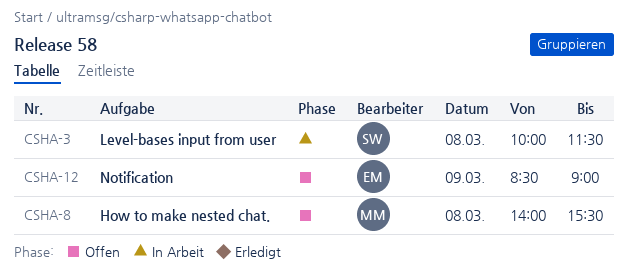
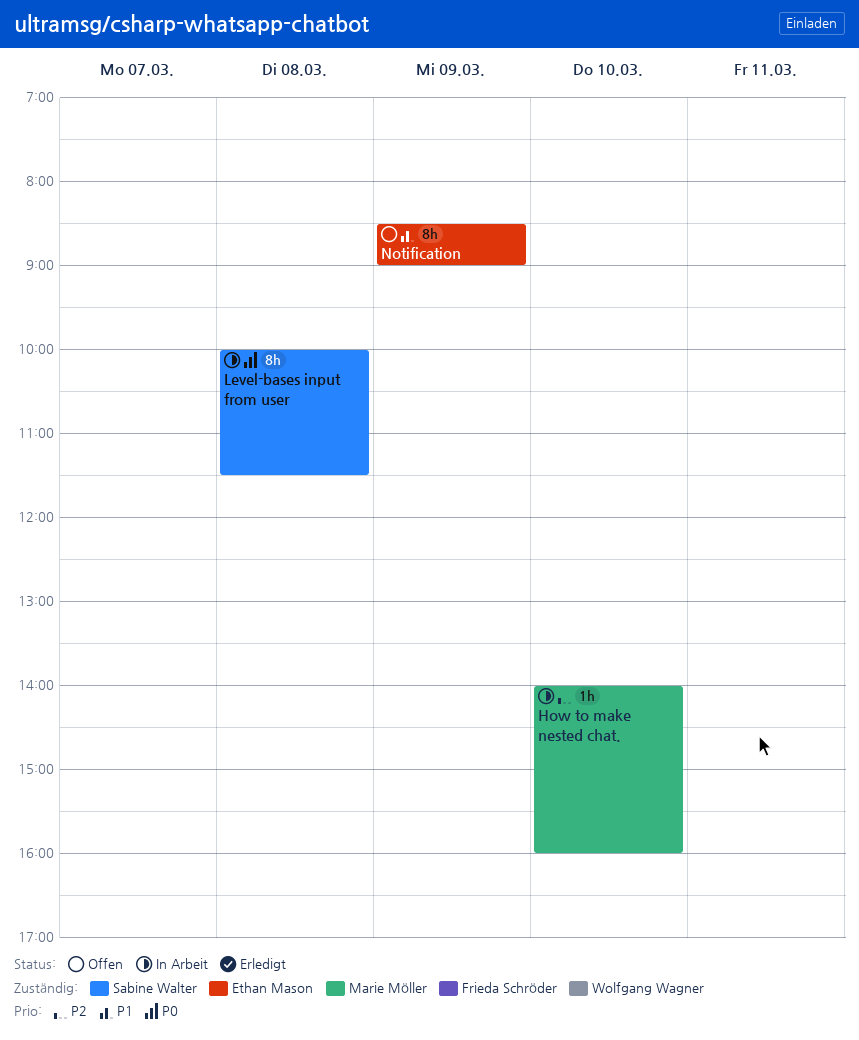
How to make nested chat., status: Offen -> In Arbeit
How to make nested chat., day: Mar 8 -> Mar 10
How to make nested chat., ends: 15:30 -> 16:00

